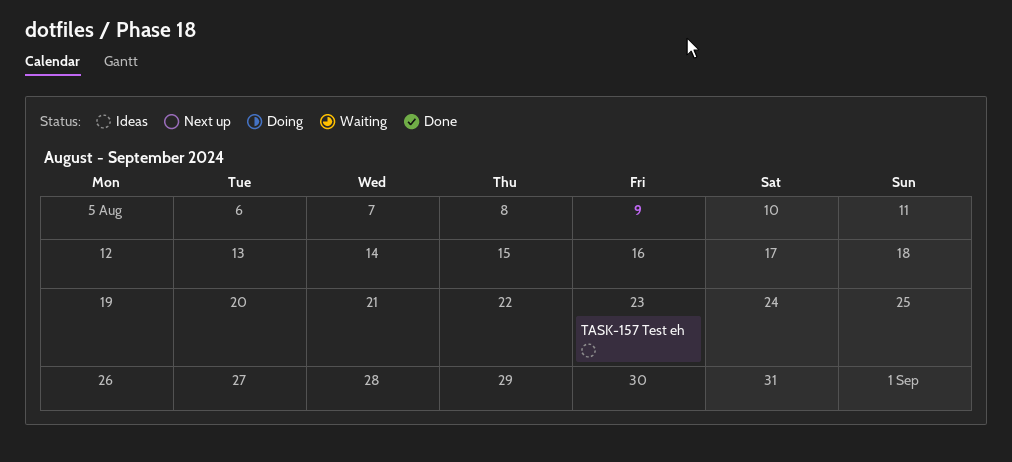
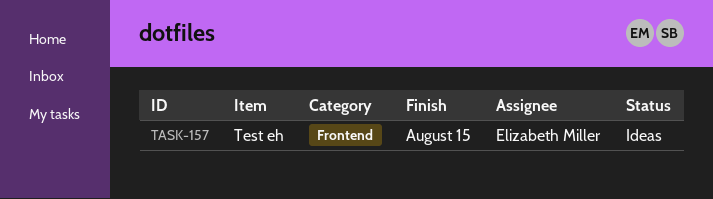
TASK-157, due: Aug 23 -> Aug 15

